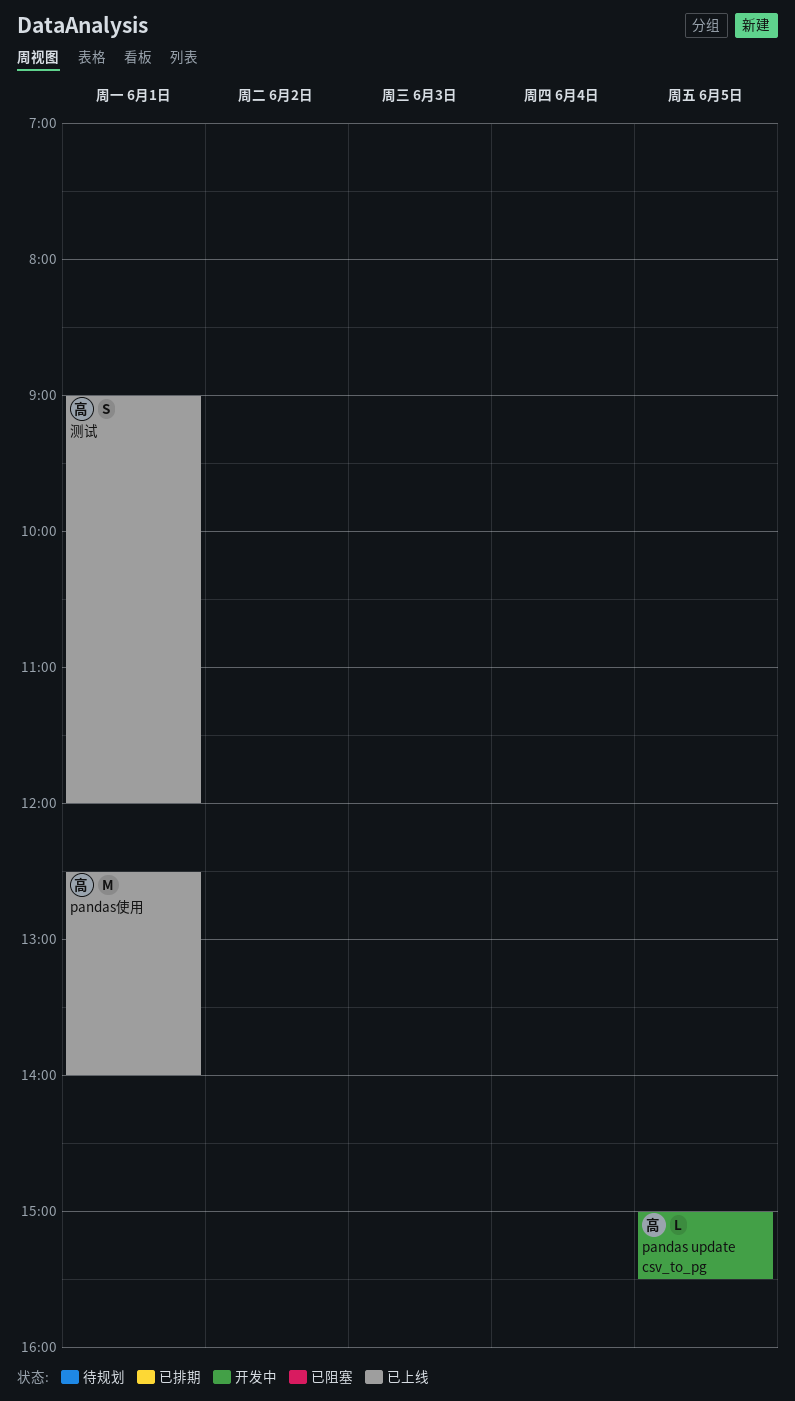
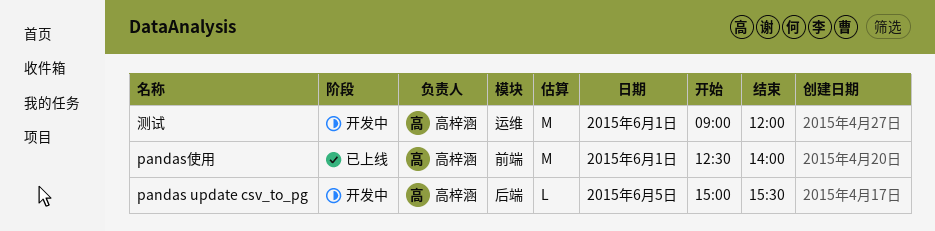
测试, status: 已上线 -> 开发中
测试, estimate: S -> M

